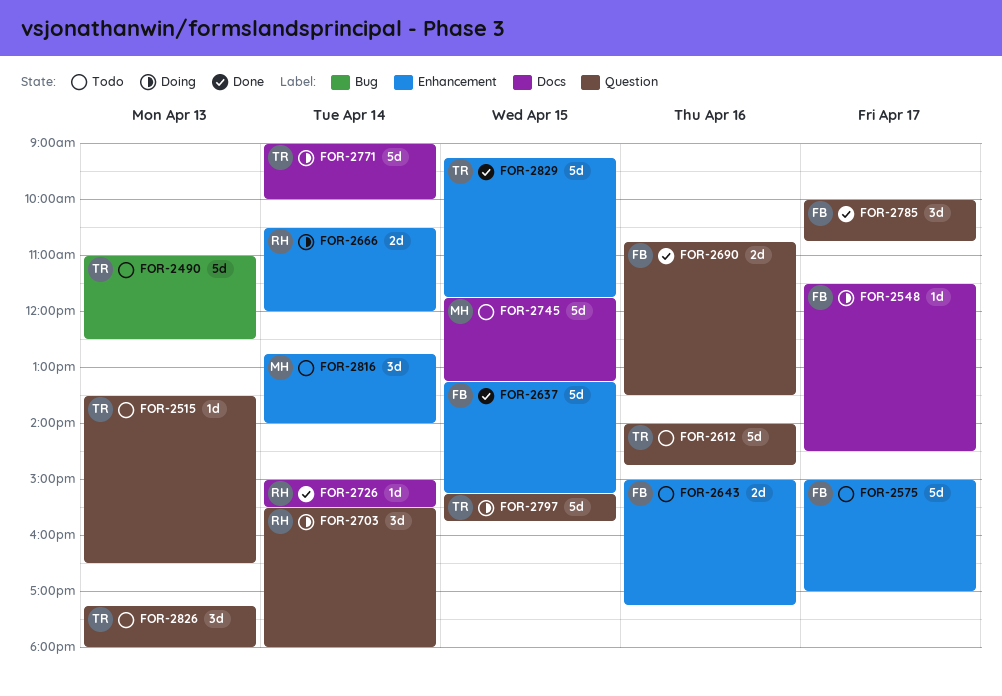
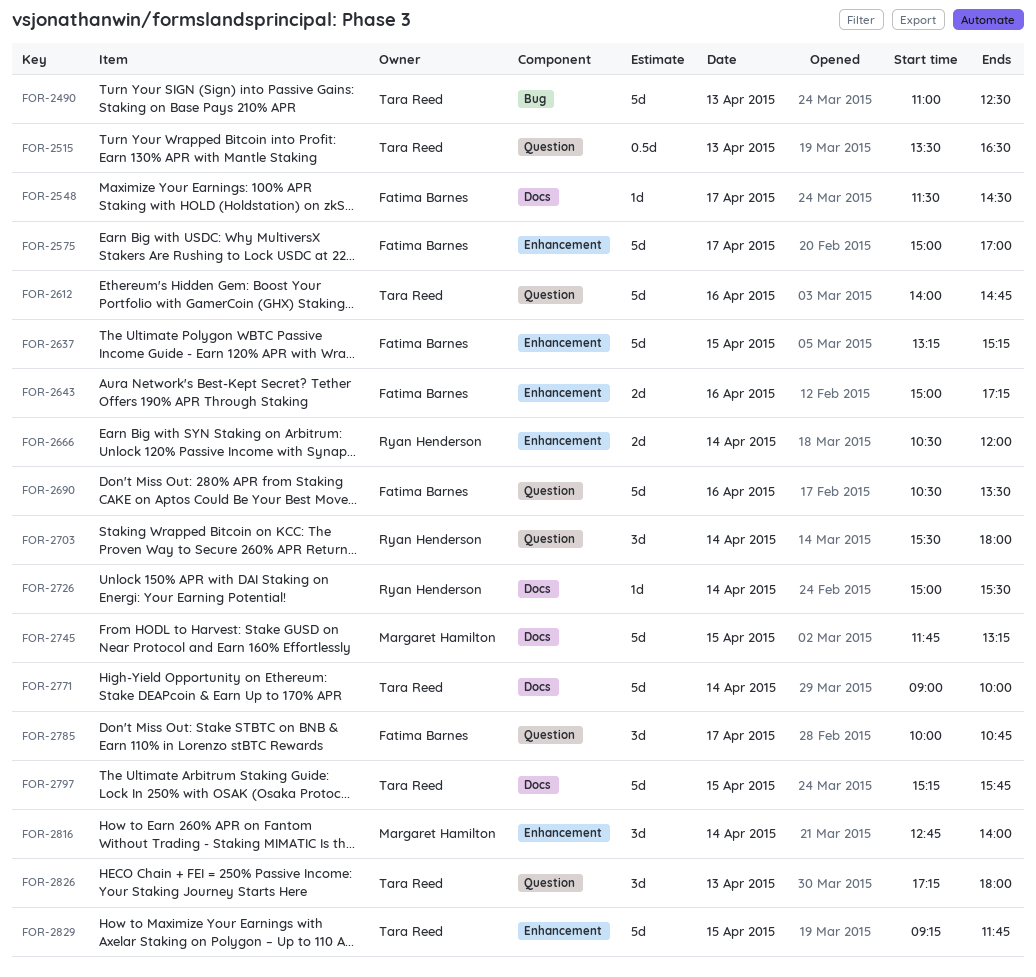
FOR-2515, estimate: 1d -> 0.5d
FOR-2690, estimate: 2d -> 5d
FOR-2690, begins: 10:45 -> 10:30
FOR-2797, label: Question -> Docs

